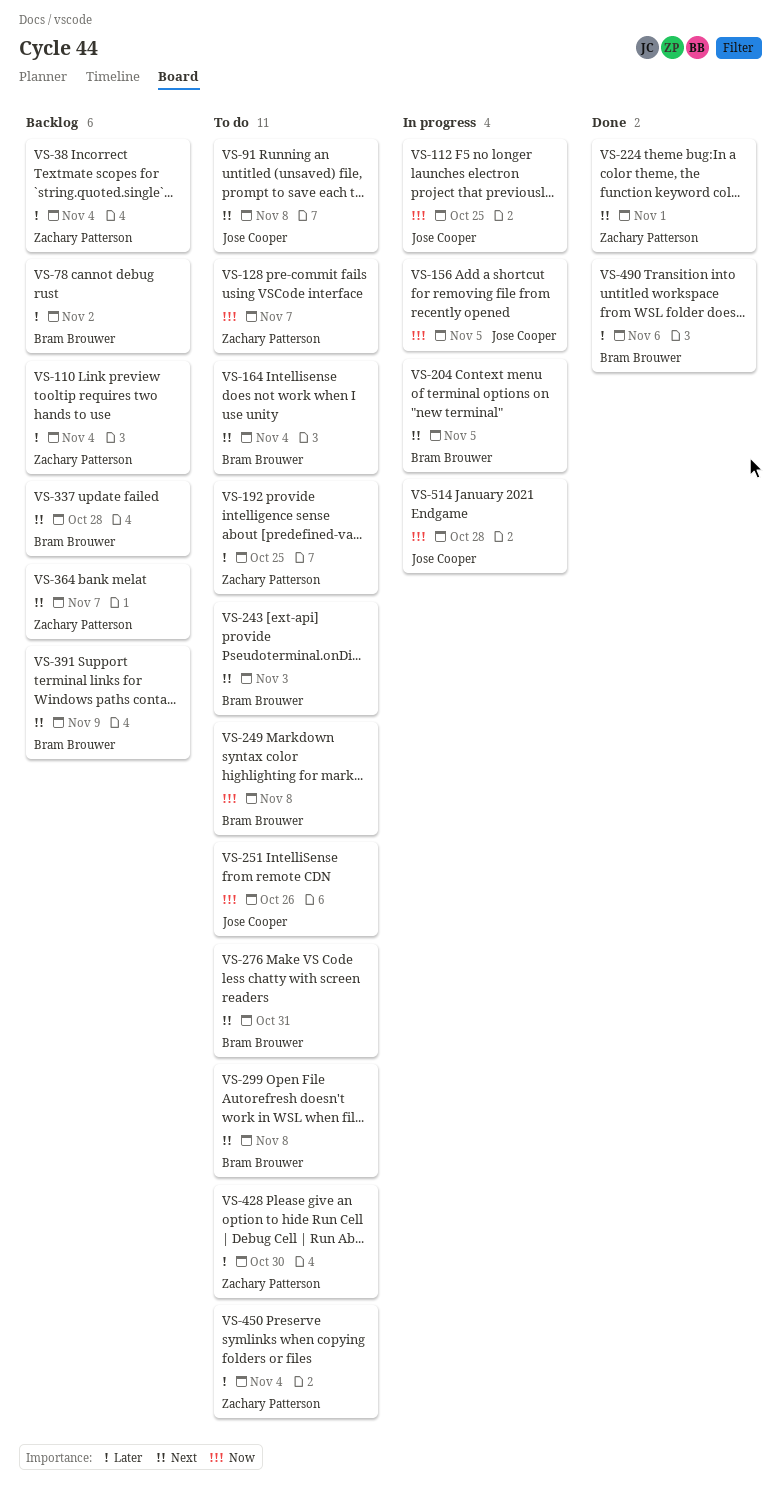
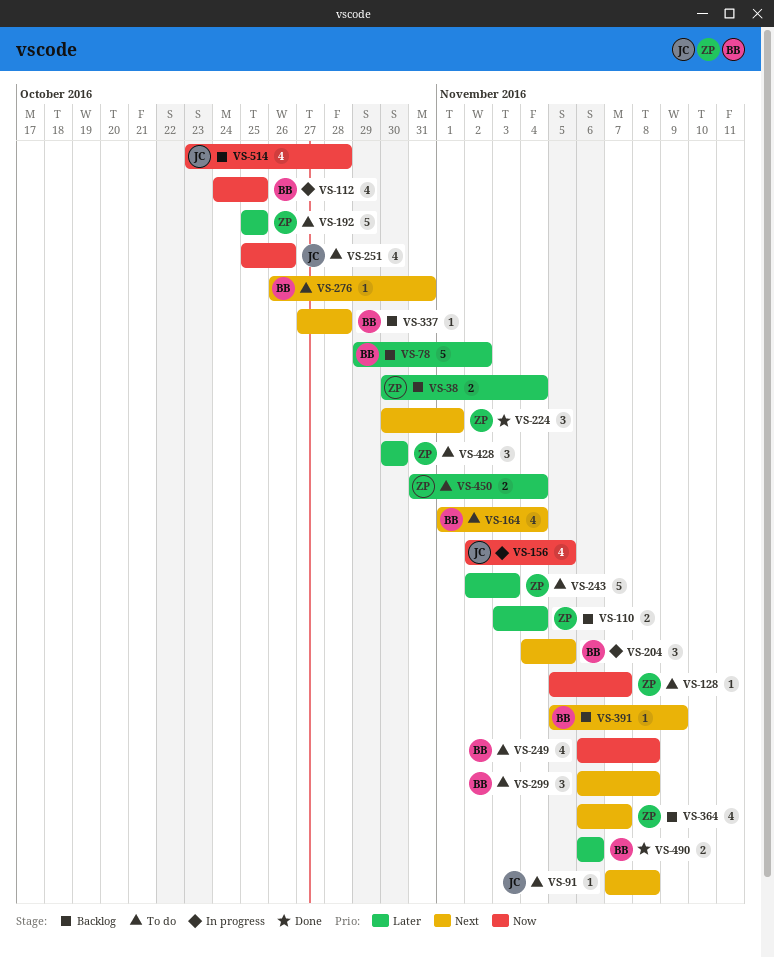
VS-112, owner: Jose Cooper -> Bram Brouwer
VS-243, owner: Bram Brouwer -> Zachary Patterson
VS-243, priority: Next -> Later
VS-514, status: In progress -> Backlog

